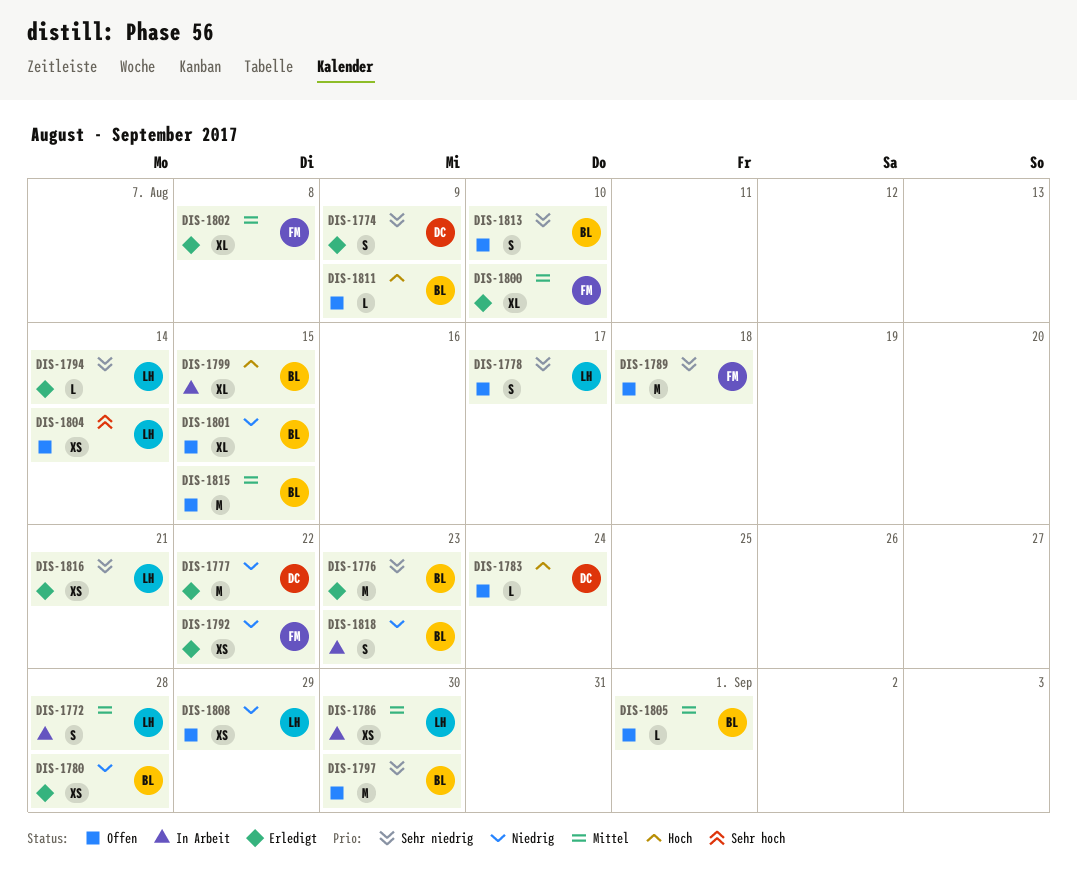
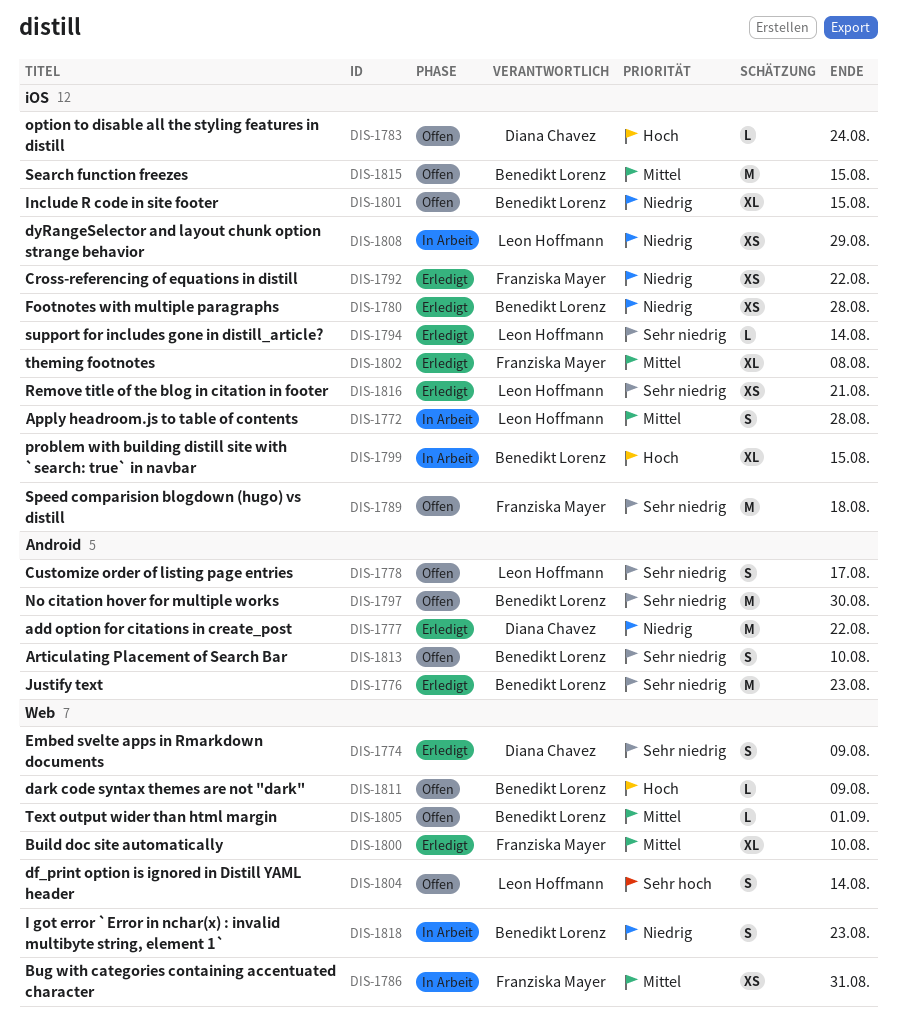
DIS-1786, owner: Leon Hoffmann -> Franziska Mayer
DIS-1786, due: Aug 30 -> Aug 31
DIS-1804, estimate: XS -> S
DIS-1808, status: Offen -> In Arbeit

